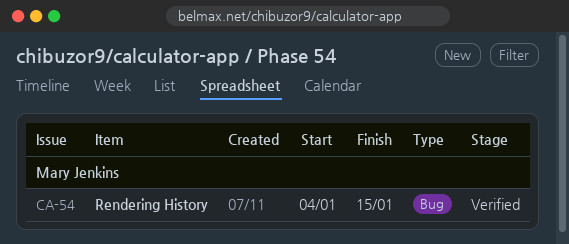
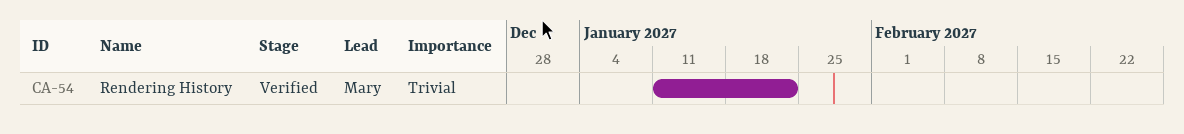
CA-54, start: Jan 4 -> Jan 11
CA-54, due: Jan 15 -> Jan 22

